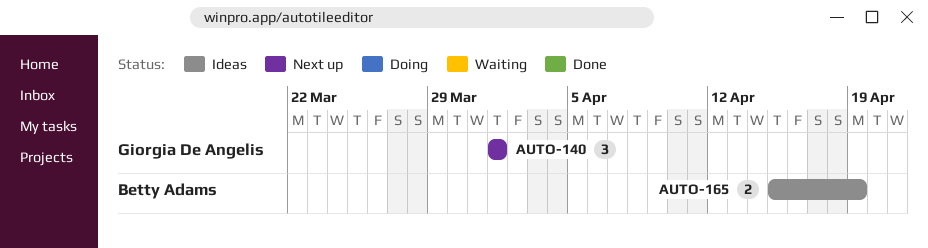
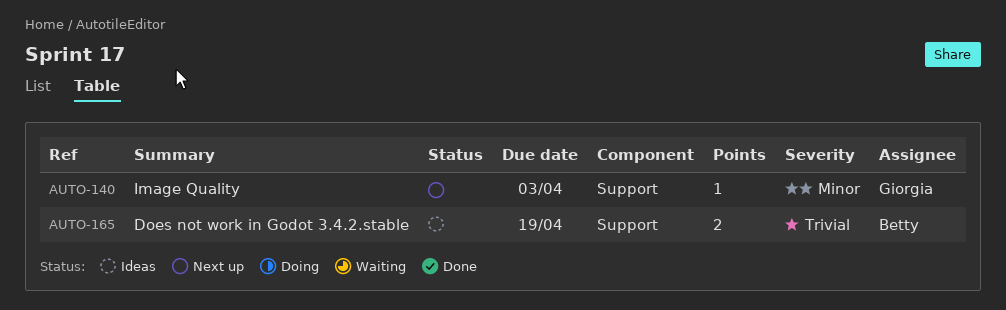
AUTO-140, estimate: 3 -> 1
AUTO-140, due: Apr 1 -> Apr 3

